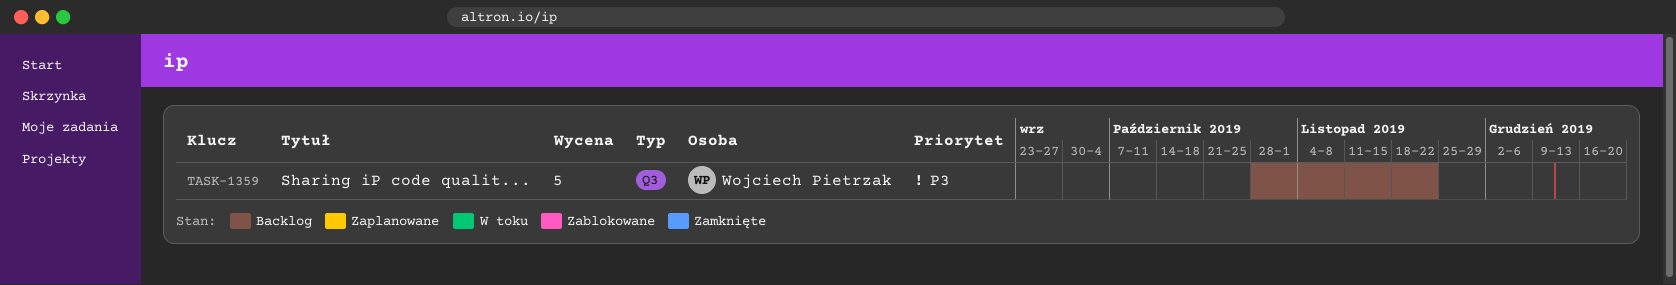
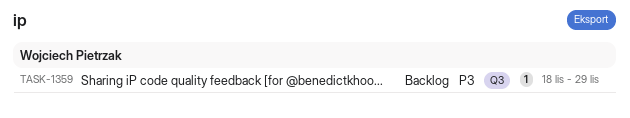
TASK-1359, estimate: 5 -> 1
TASK-1359, start: Oct 28 -> Nov 18
TASK-1359, due: Nov 22 -> Nov 29

